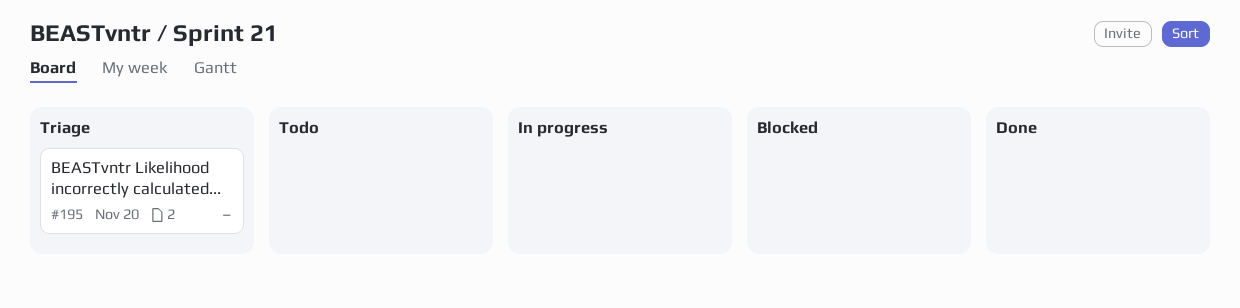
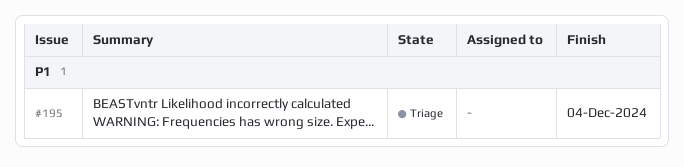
#195, due: Nov 20 -> Dec 4

